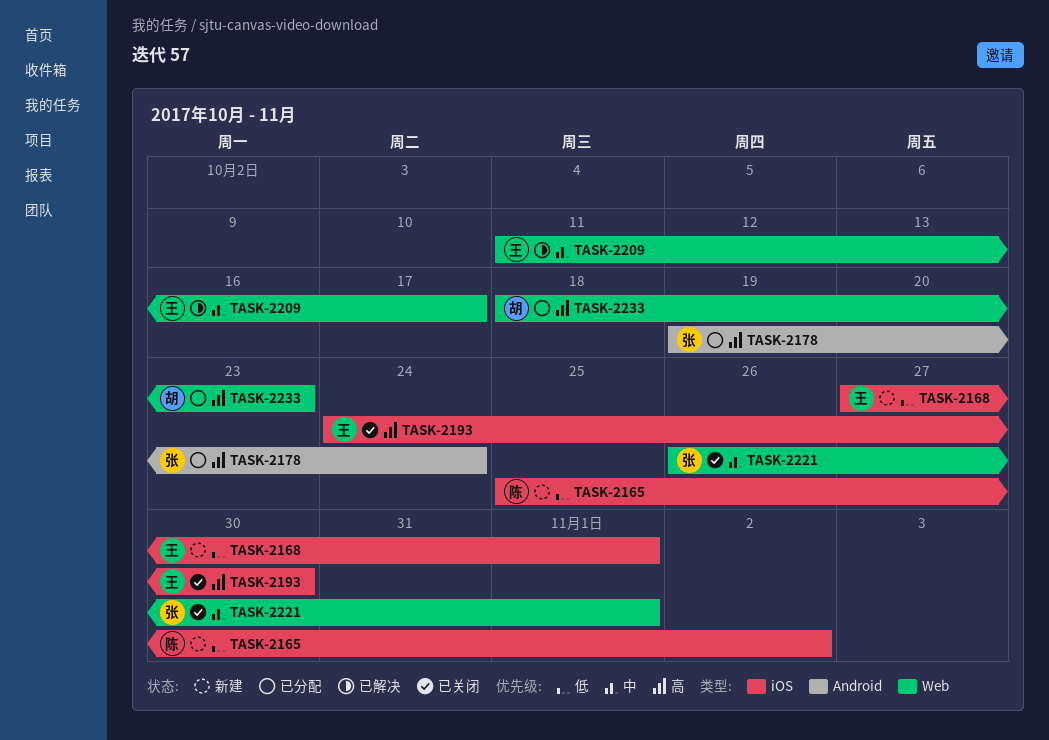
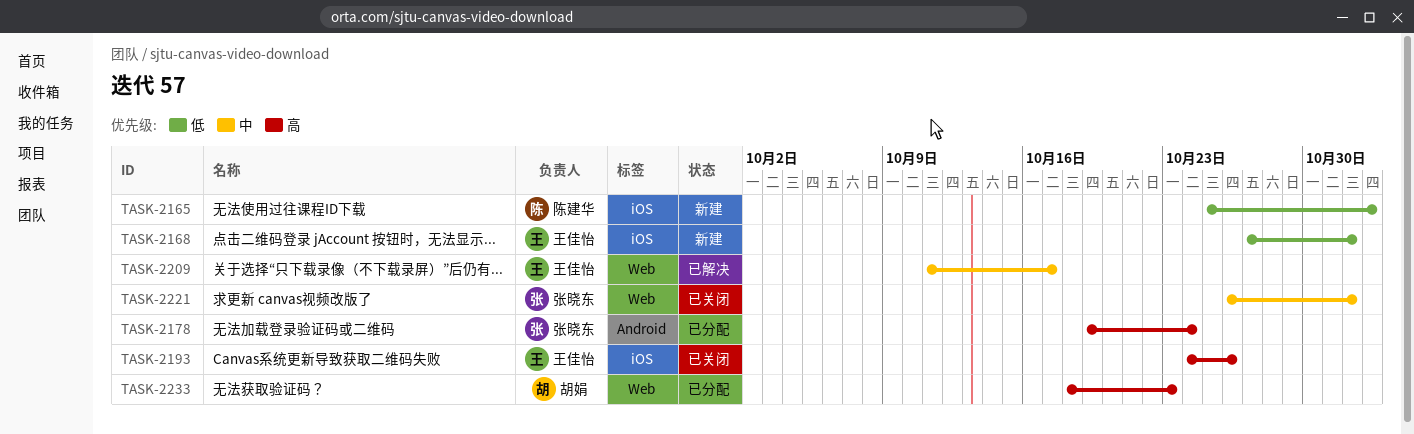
TASK-2193, due: Oct 30 -> Oct 26

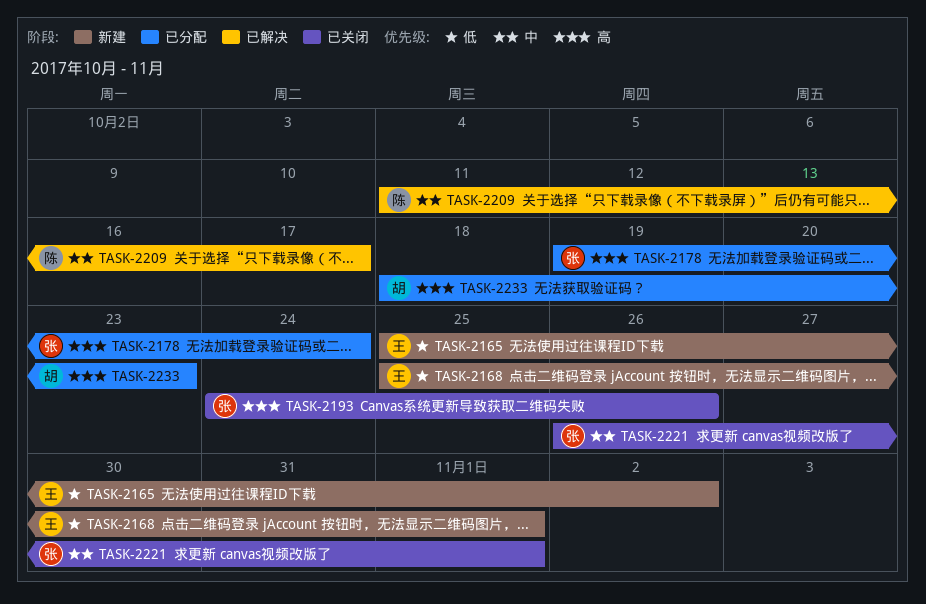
TASK-2165, owner: 陈建华 -> 王佳怡
TASK-2168, start: Oct 27 -> Oct 25
TASK-2193, owner: 王佳怡 -> 张晓东
TASK-2209, owner: 王佳怡 -> 陈建华

